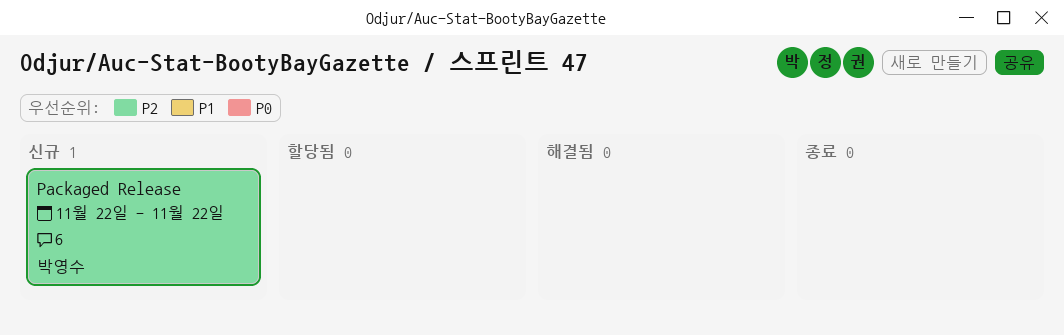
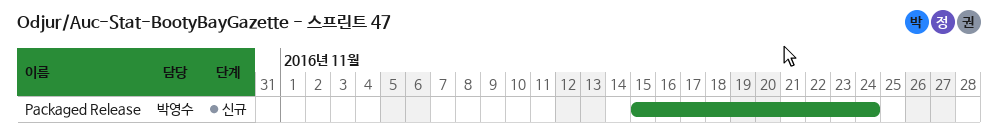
Packaged Release, start: Nov 22 -> Nov 15
Packaged Release, due: Nov 22 -> Nov 24

